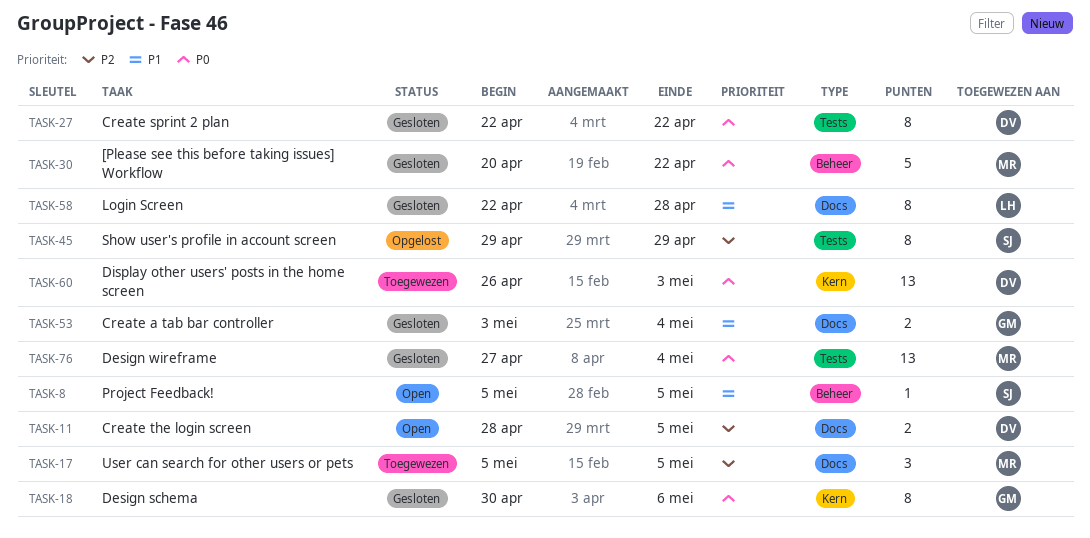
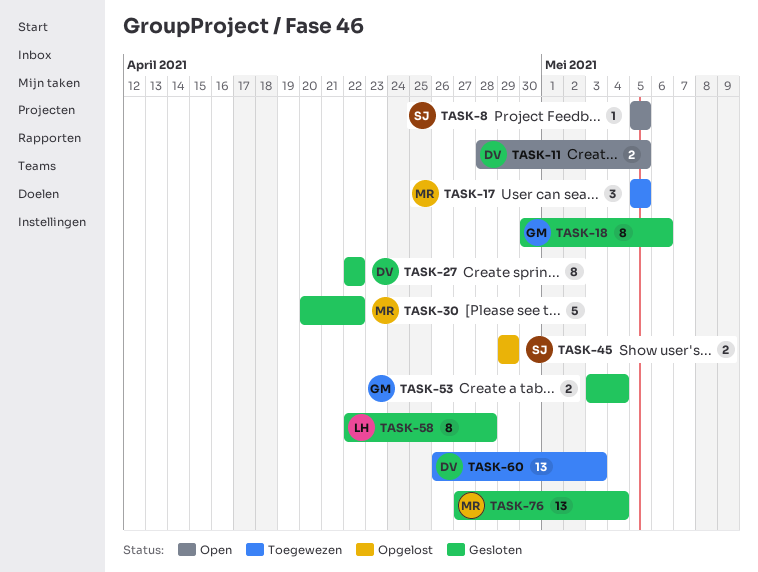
TASK-45, estimate: 8 -> 2

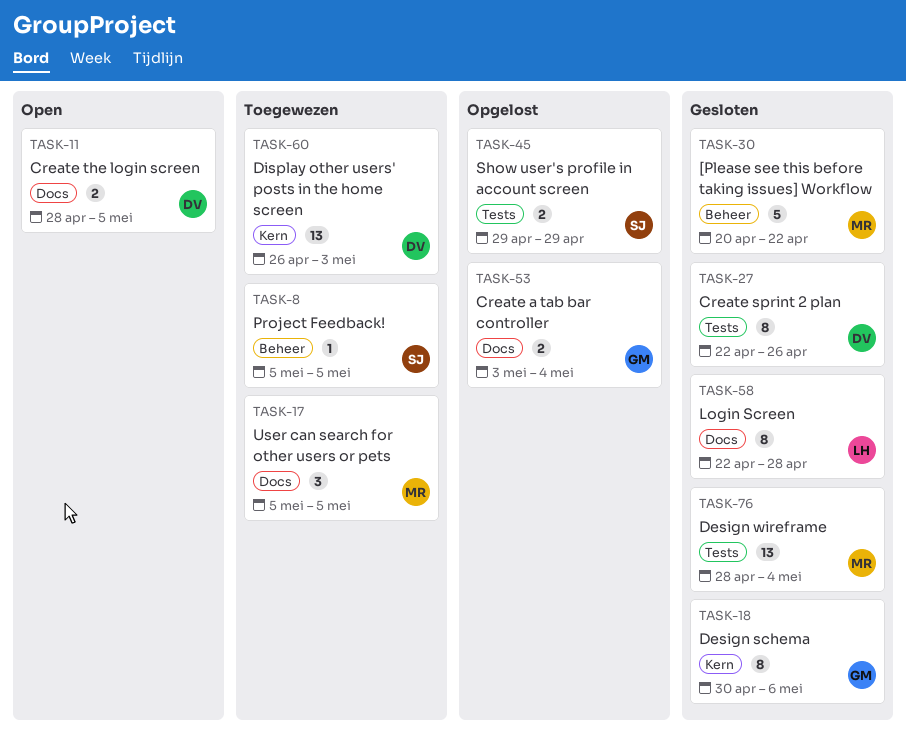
TASK-8, status: Open -> Toegewezen
TASK-27, due: Apr 22 -> Apr 26
TASK-53, status: Gesloten -> Opgelost
TASK-76, start: Apr 27 -> Apr 28

